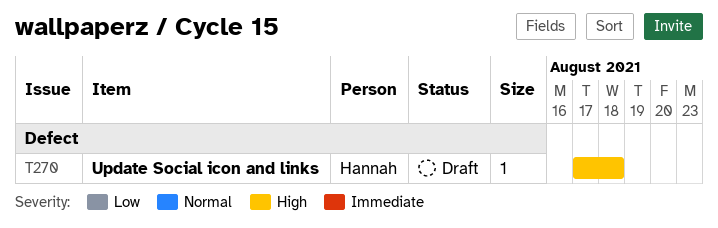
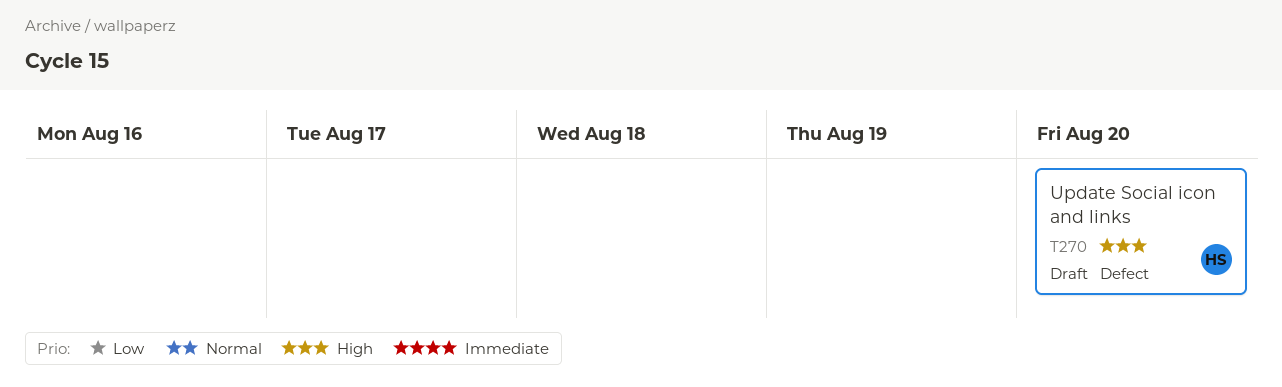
T270, due: Aug 18 -> Aug 20

